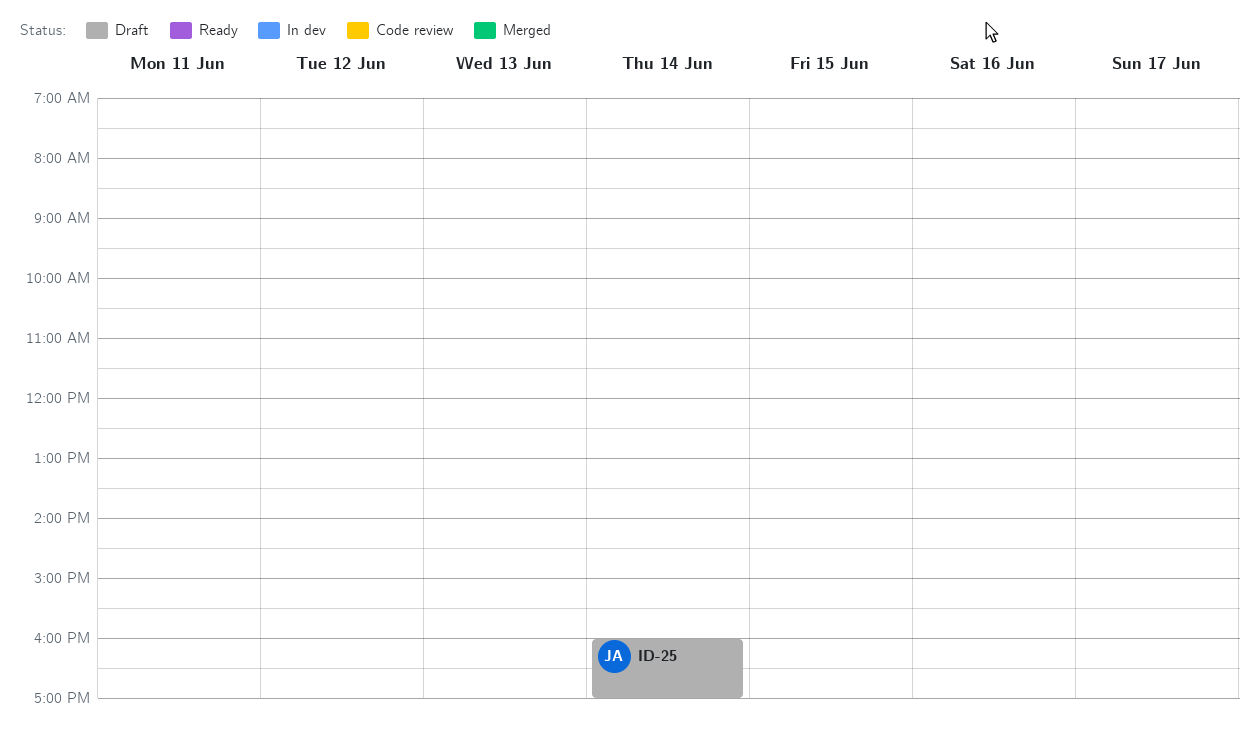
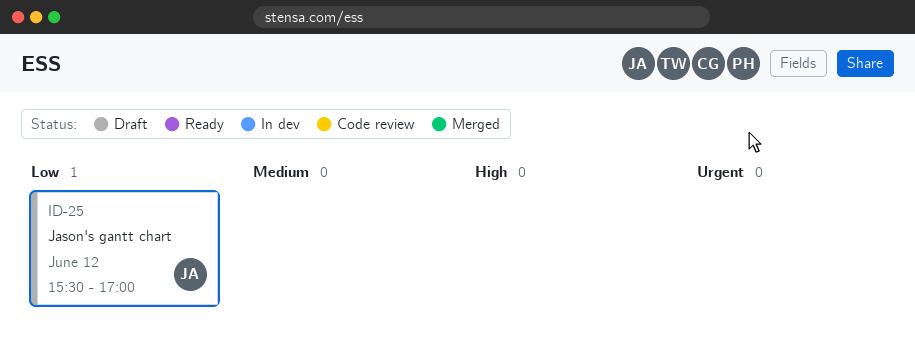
ID-25, day: Jun 14 -> Jun 12
ID-25, begins: 16:00 -> 15:30

